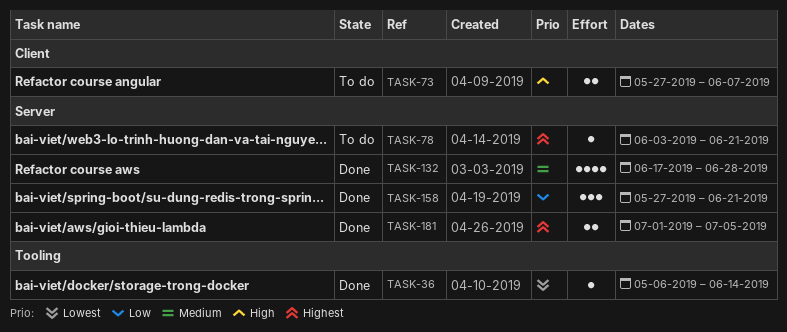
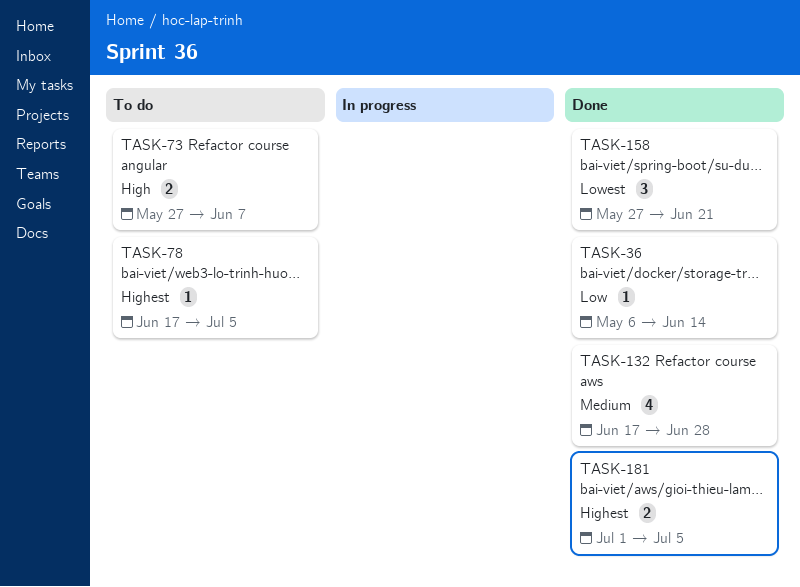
TASK-36, priority: Lowest -> Low
TASK-78, start: Jun 3 -> Jun 17
TASK-78, due: Jun 21 -> Jul 5
TASK-158, priority: Low -> Lowest

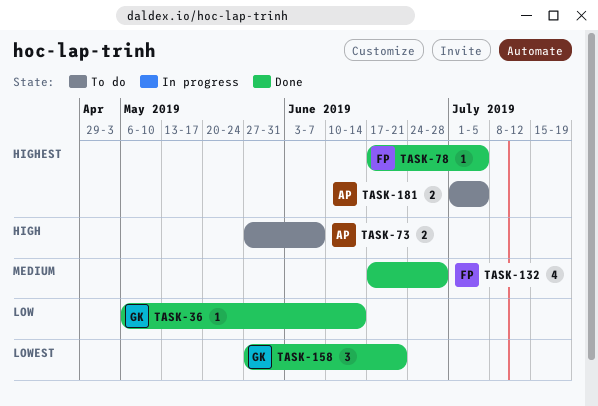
TASK-78, status: To do -> Done
TASK-181, status: Done -> To do

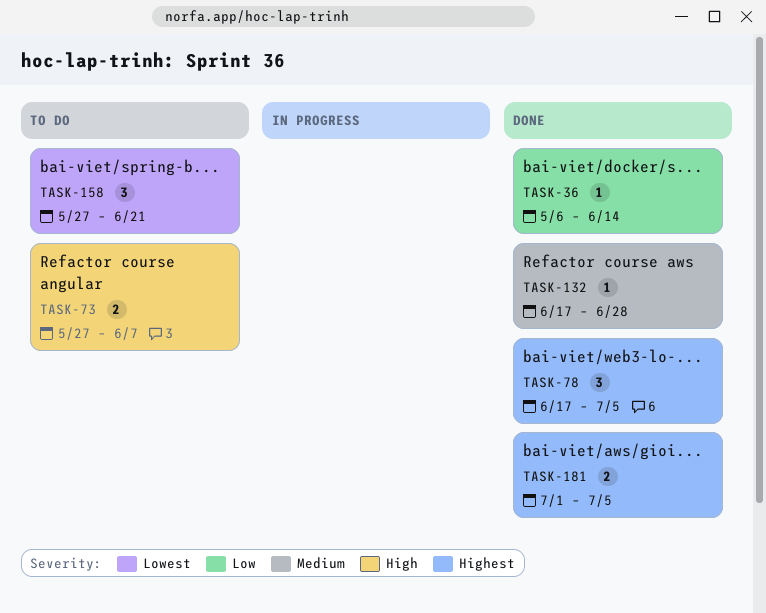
TASK-78, estimate: 1 -> 3
TASK-132, estimate: 4 -> 1
TASK-158, status: Done -> To do
TASK-181, status: To do -> Done

